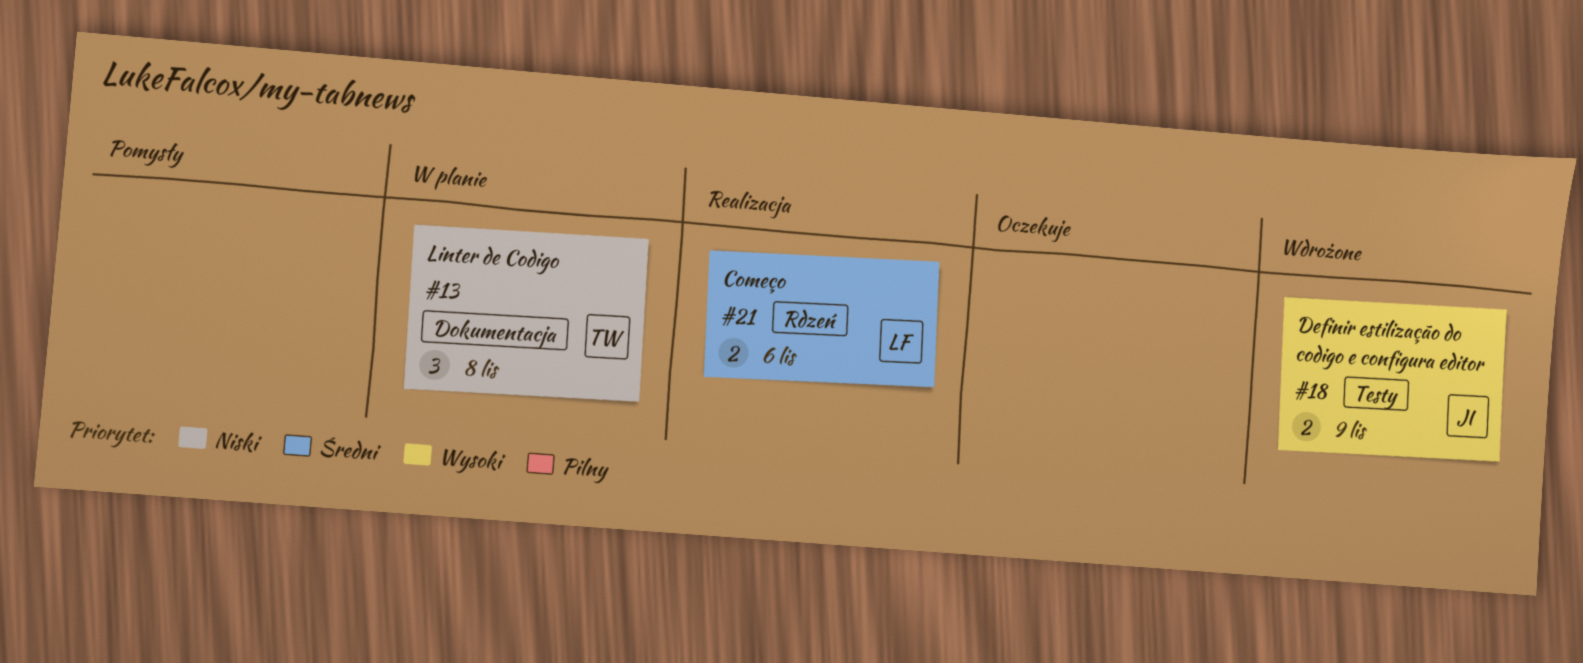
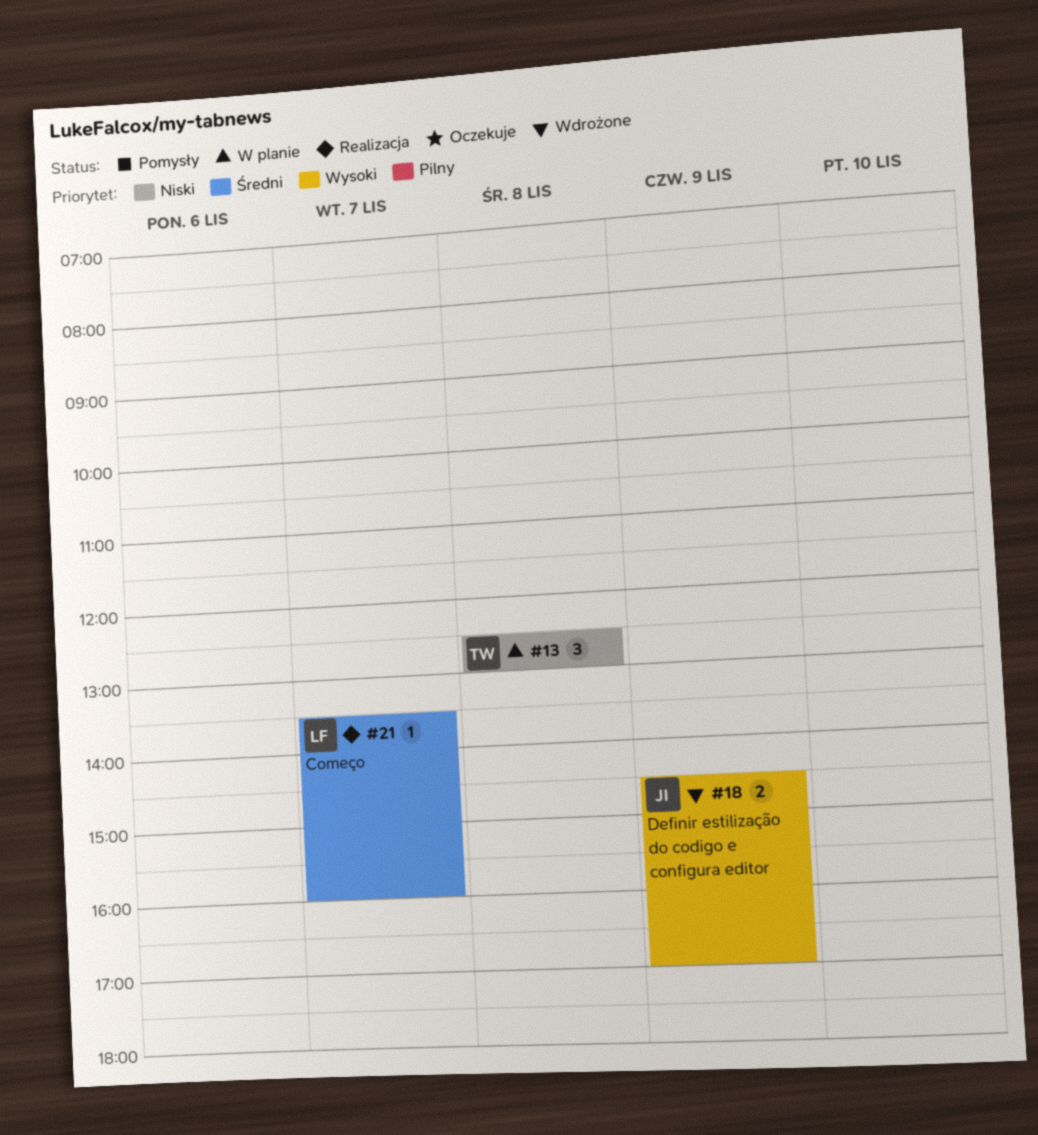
#21, estimate: 2 -> 1
#21, day: Nov 6 -> Nov 7

